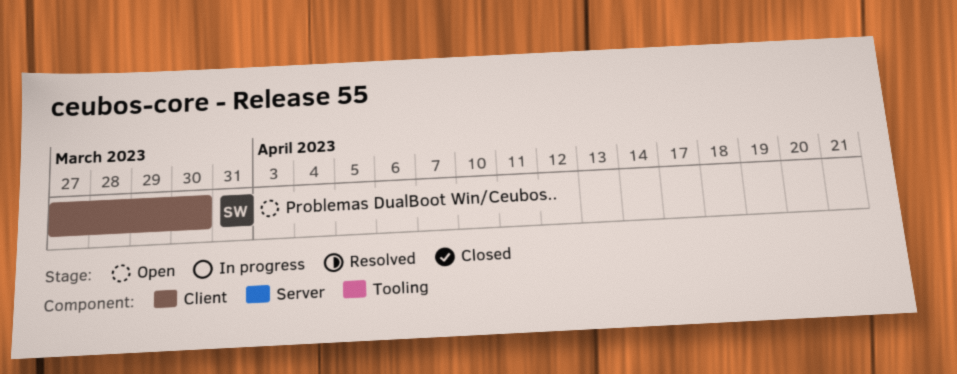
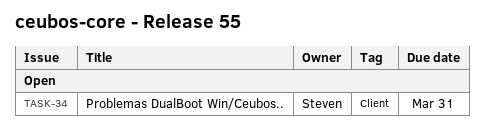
Problemas DualBoot Win/Ceubos.., due: Mar 30 -> Mar 31

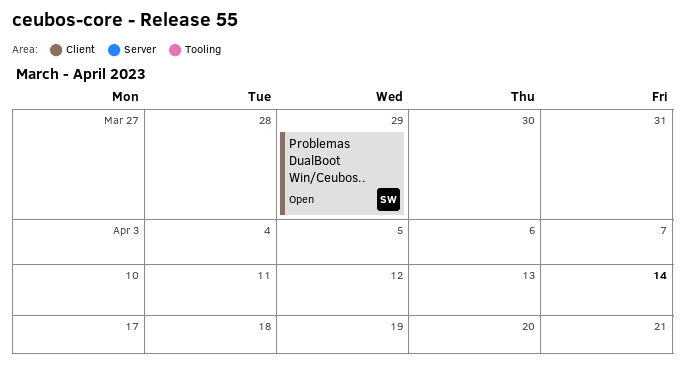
Problemas DualBoot Win/Ceubos.., due: Mar 31 -> Mar 29

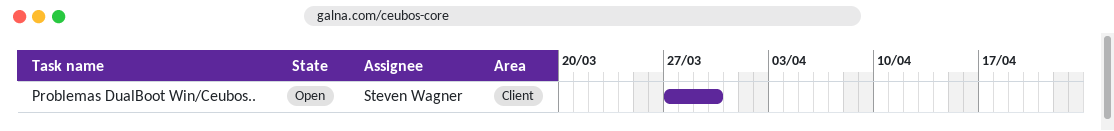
Problemas DualBoot Win/Ceubos.., due: Mar 29 -> Mar 30

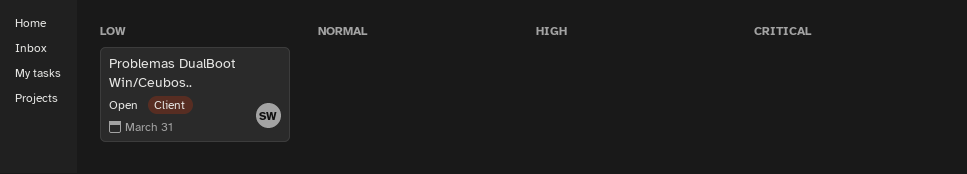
Problemas DualBoot Win/Ceubos.., due: Mar 30 -> Mar 31

